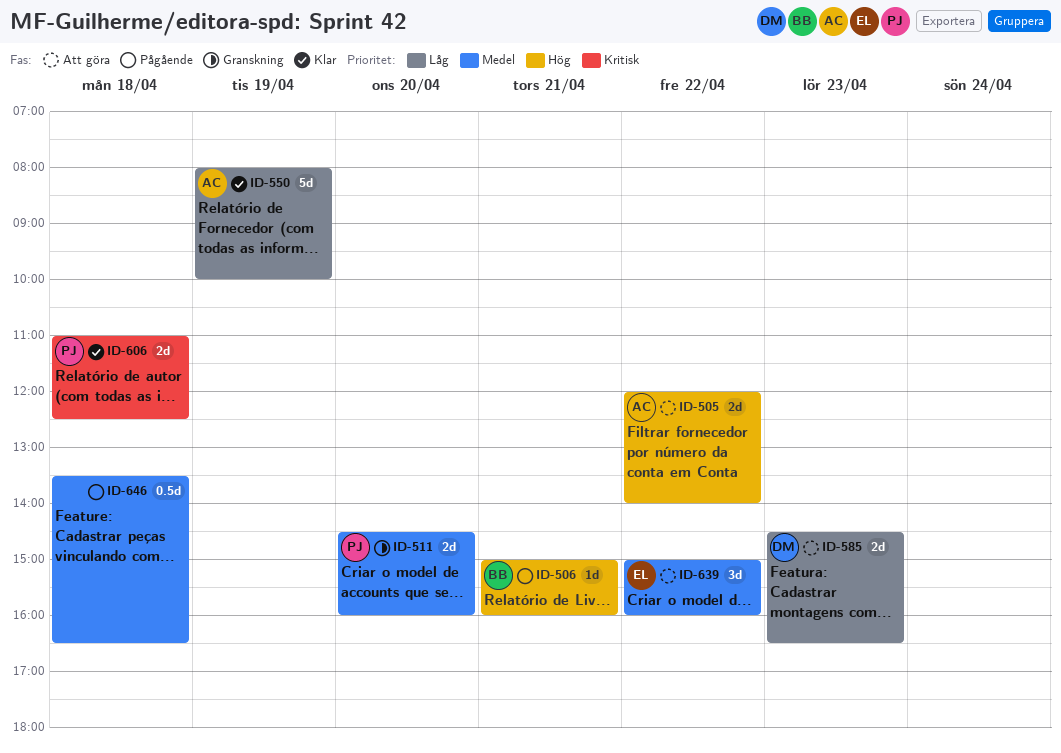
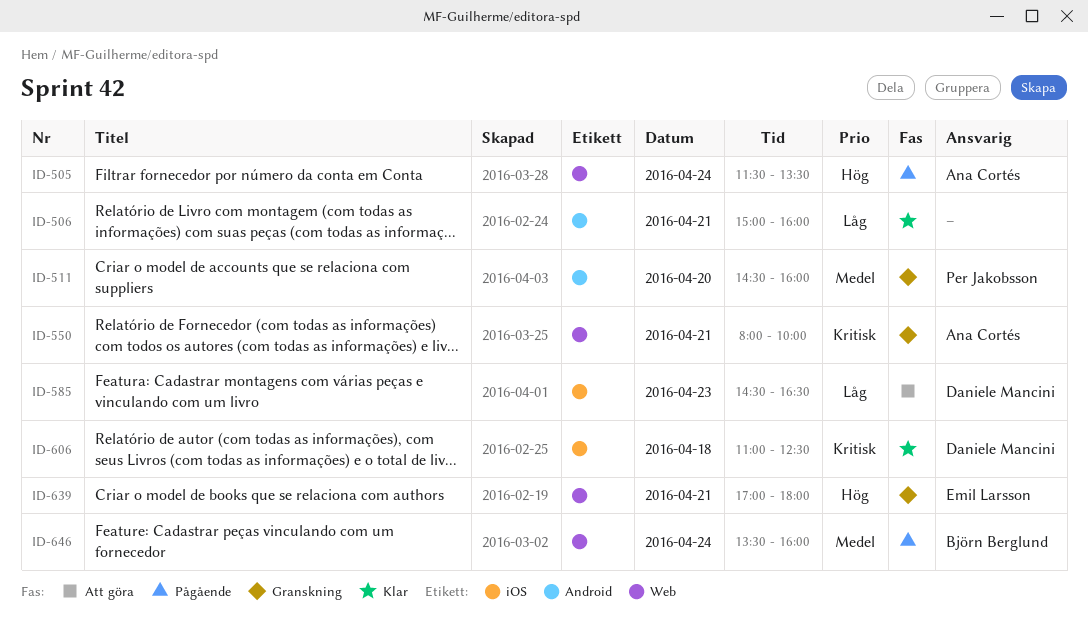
ID-505, status: Att göra -> Pågående
ID-505, day: Apr 22 -> Apr 24
ID-505, begins: 12:00 -> 11:30
ID-505, ends: 14:00 -> 13:30
ID-506, status: Pågående -> Klar
ID-506, owner: Björn Berglund -> none
ID-506, priority: Hög -> Låg
ID-550, status: Klar -> Granskning
ID-550, priority: Låg -> Kritisk
ID-550, day: Apr 19 -> Apr 21
ID-606, owner: Per Jakobsson -> Daniele Mancini
ID-639, status: Att göra -> Granskning
ID-639, priority: Medel -> Hög
ID-639, day: Apr 22 -> Apr 21
ID-639, begins: 15:00 -> 17:00
ID-639, ends: 16:00 -> 18:00
ID-646, owner: none -> Björn Berglund
ID-646, day: Apr 18 -> Apr 24
ID-646, ends: 16:30 -> 16:00

